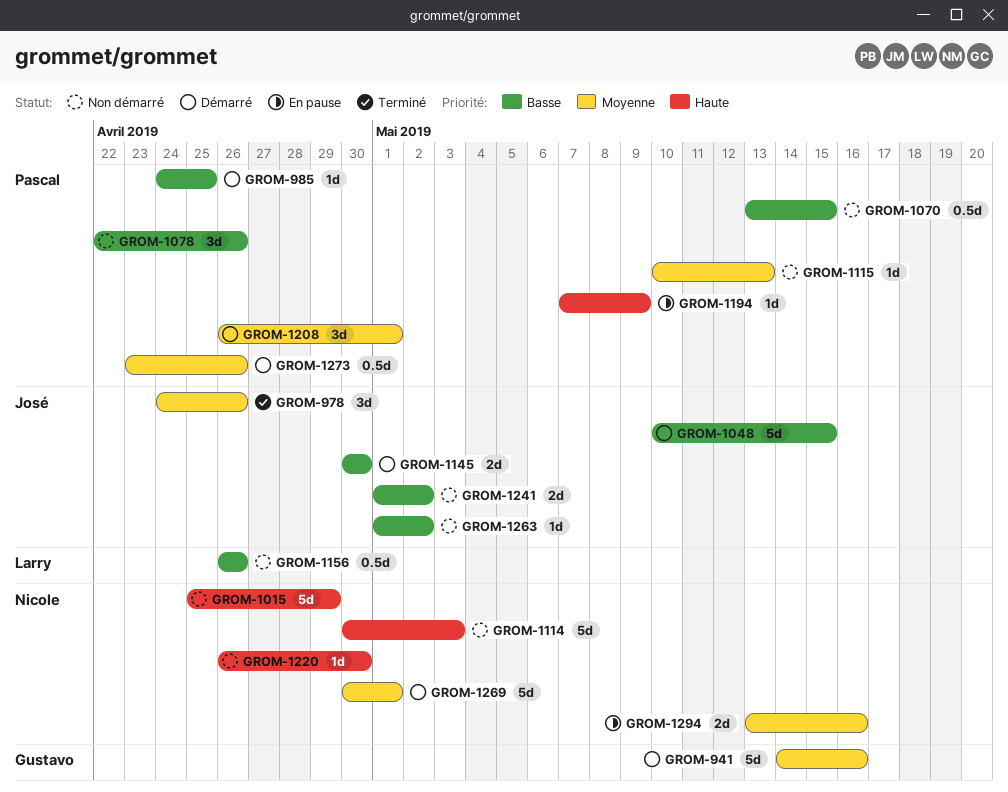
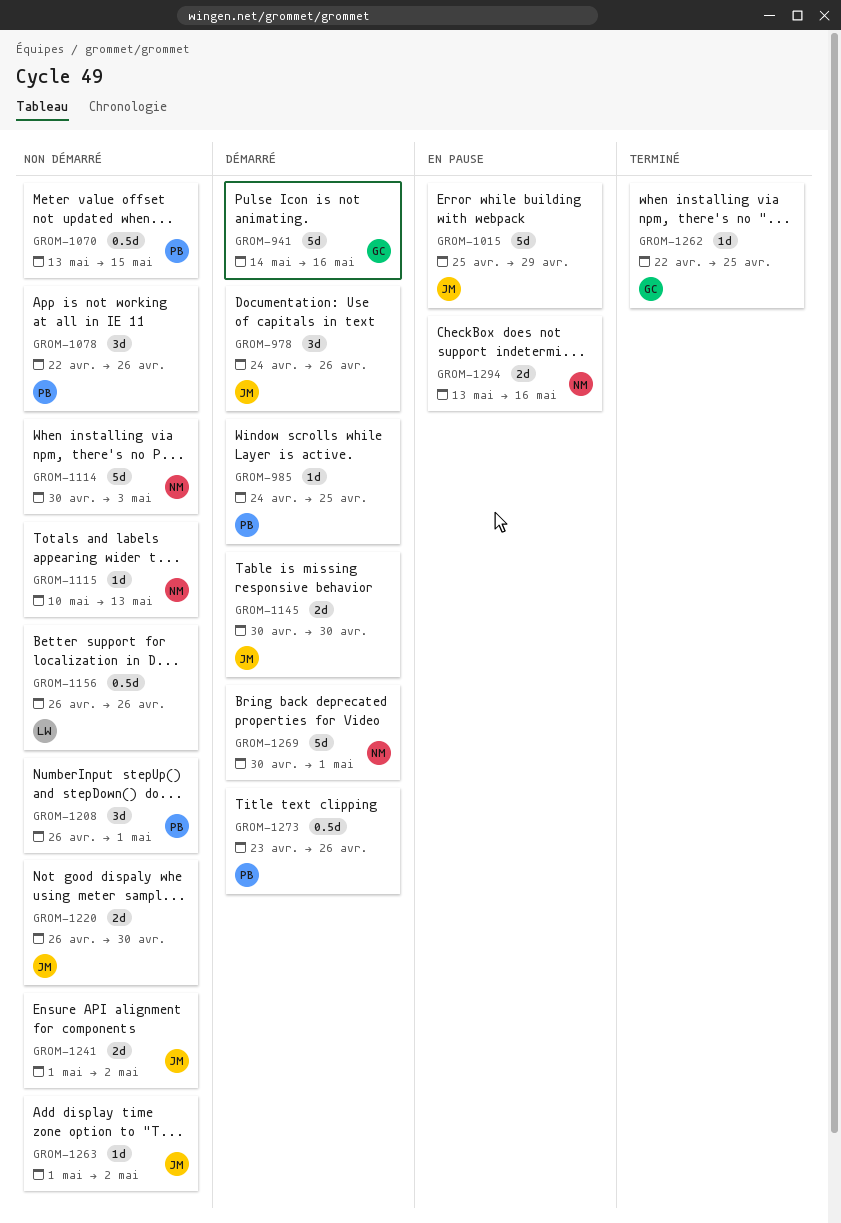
GROM-978, status: Terminé -> Démarré
GROM-1015, status: Non démarré -> En pause
GROM-1015, owner: Nicole -> José
GROM-1048: present -> none
GROM-1115, owner: Pascal -> Nicole
GROM-1194: present -> none
GROM-1208, status: Démarré -> Non démarré
GROM-1220, owner: Nicole -> José
GROM-1220, estimate: 1d -> 2d
GROM-1262: none -> present

